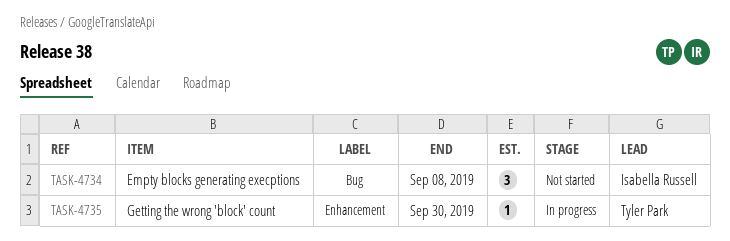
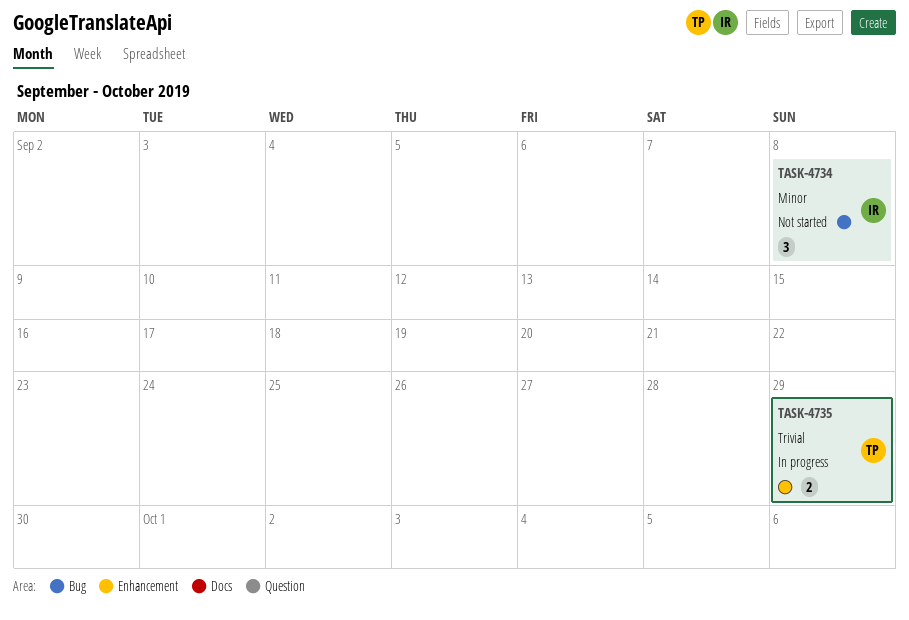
TASK-4735, estimate: 1 -> 2
TASK-4735, due: Sep 30 -> Sep 29

